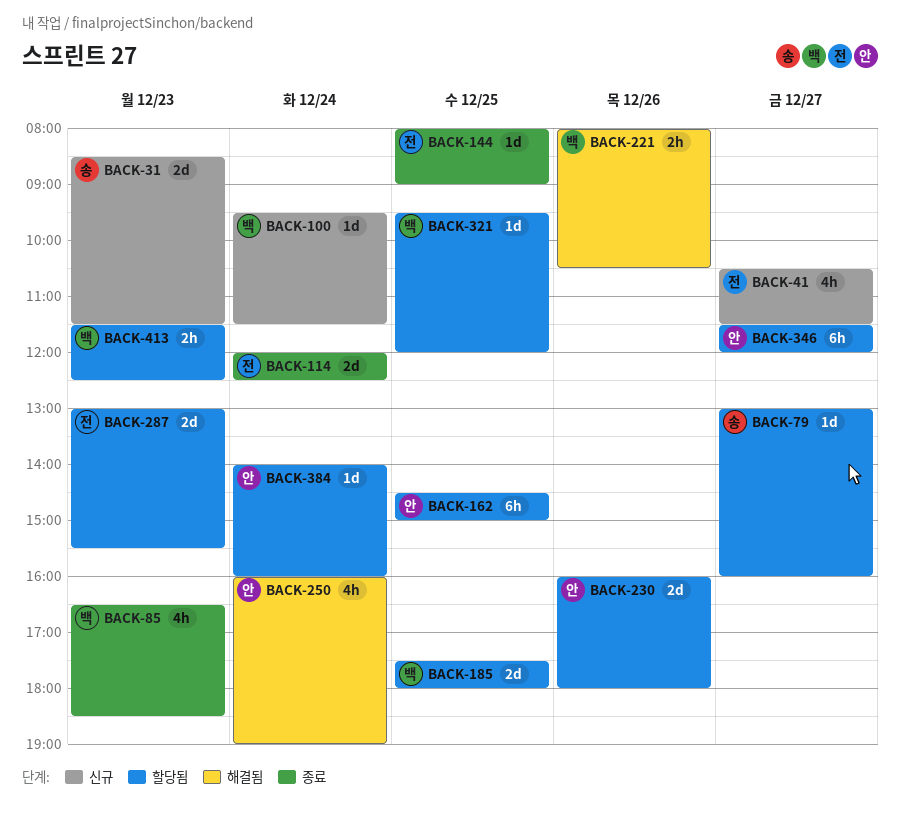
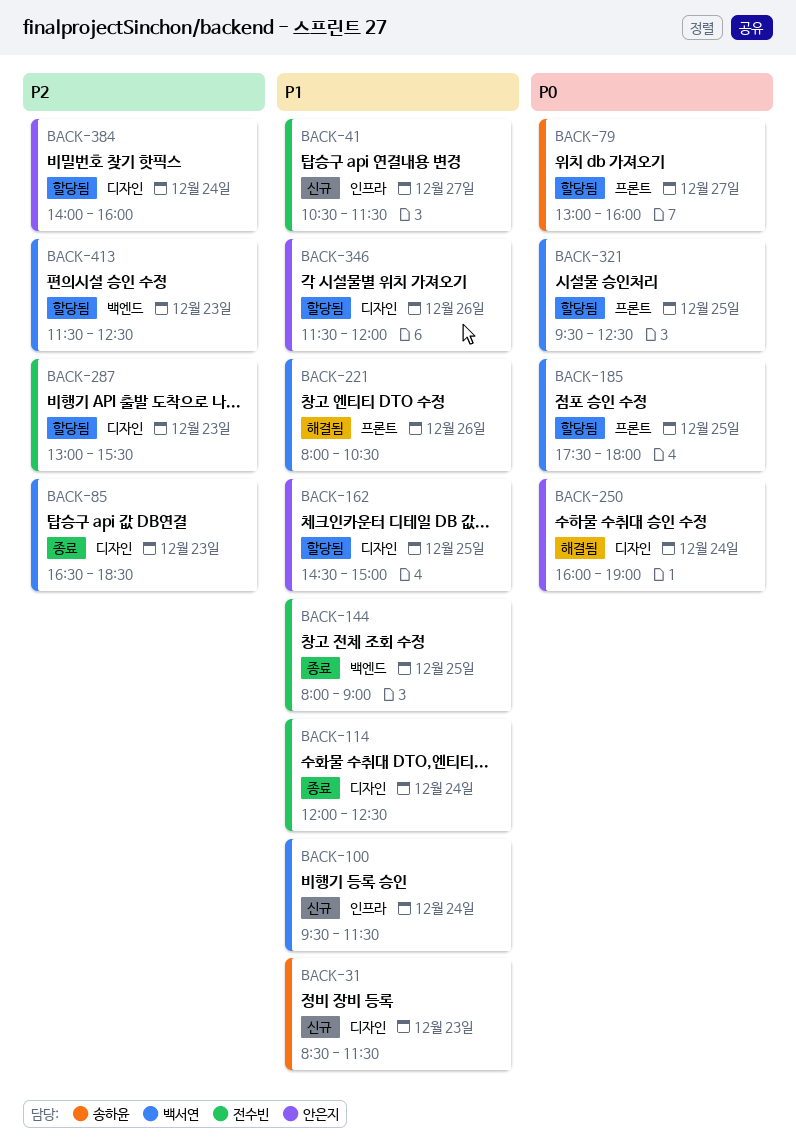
BACK-230: present -> none
BACK-321, ends: 12:00 -> 12:30
BACK-346, day: Dec 27 -> Dec 26

